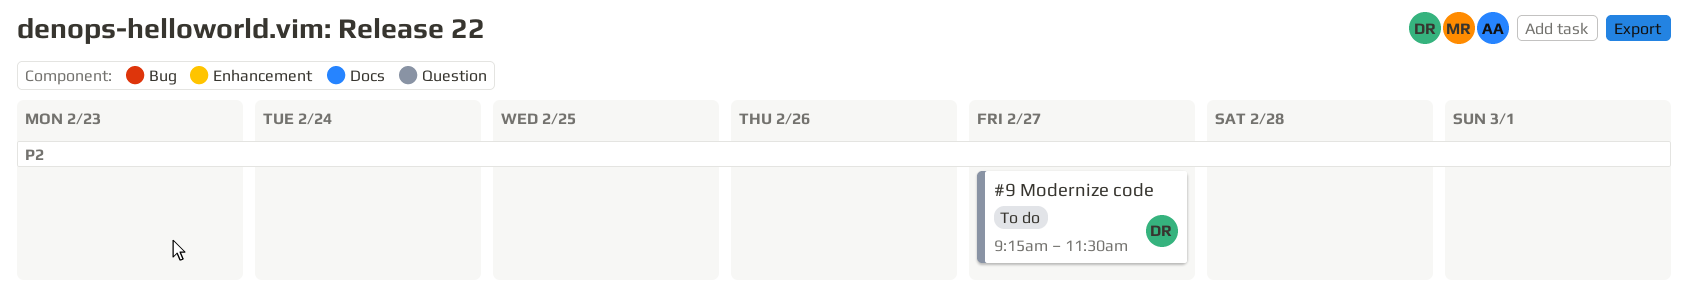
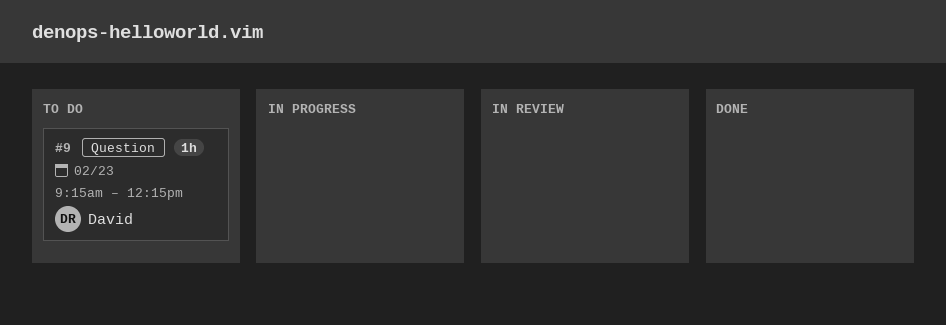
#9, day: Feb 27 -> Feb 23
#9, ends: 11:30 -> 12:15

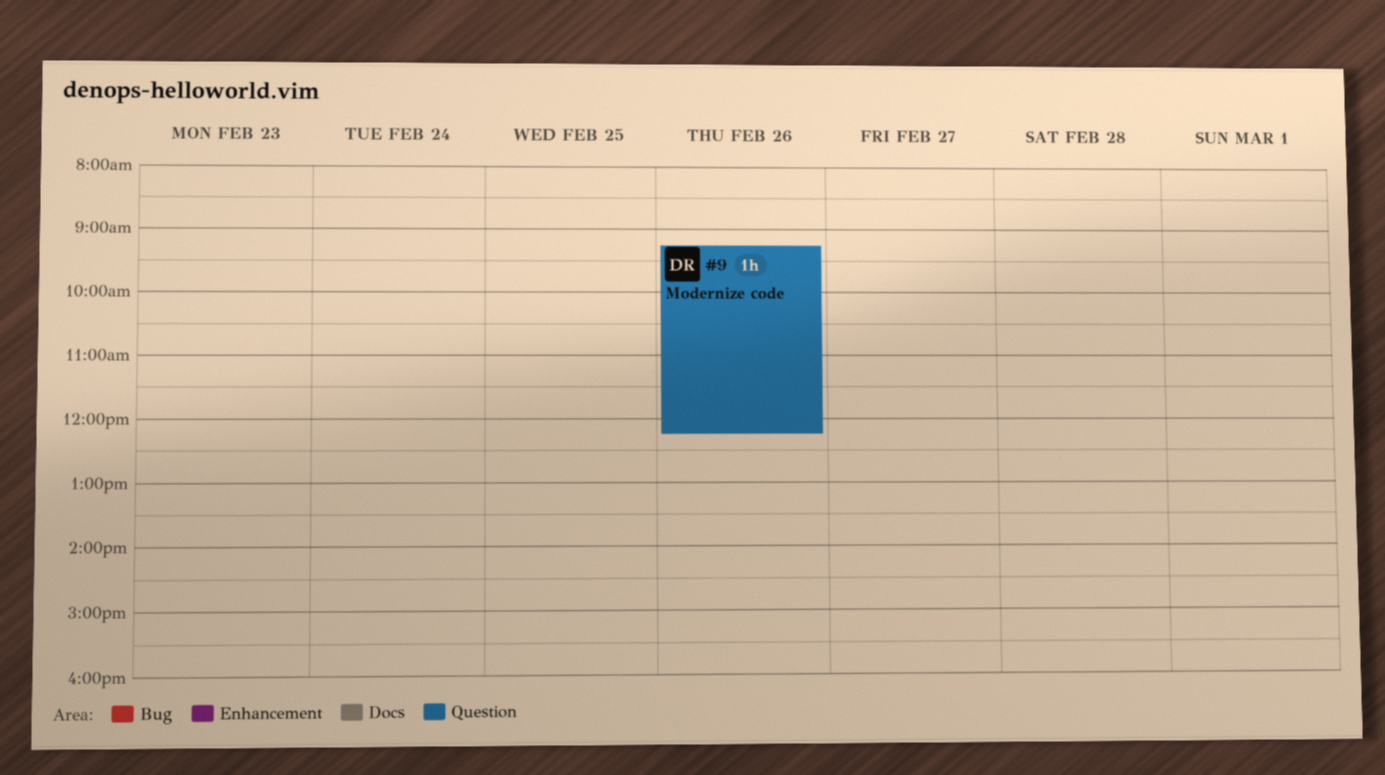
#9, day: Feb 23 -> Feb 26

